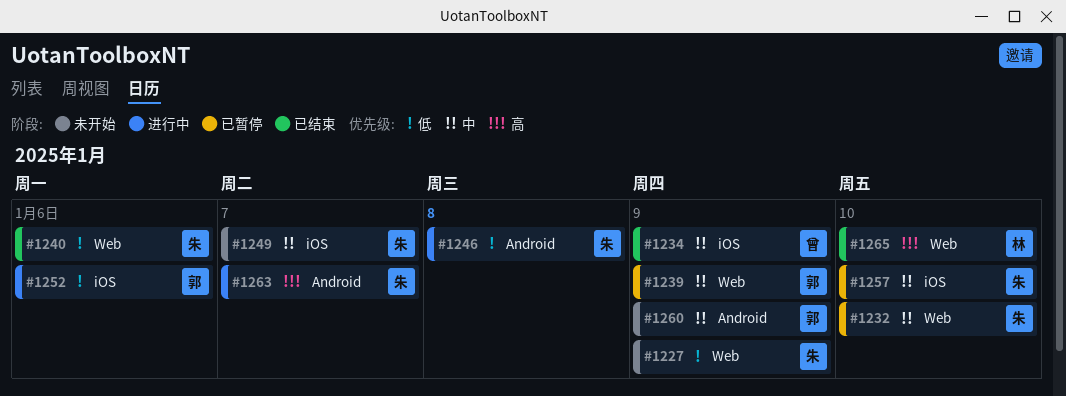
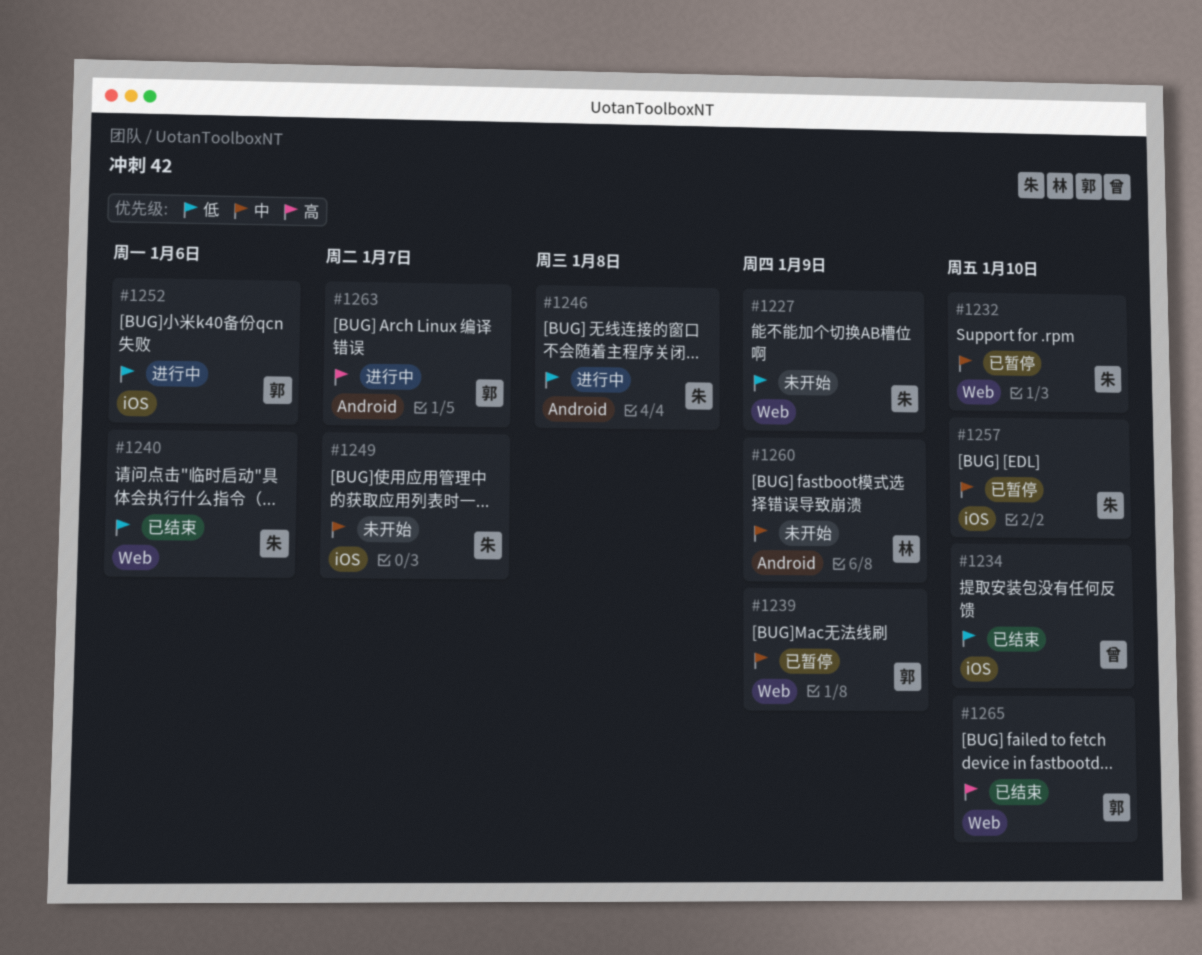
#1234, priority: 中 -> 低
#1234, due: Jan 9 -> Jan 10
#1260, owner: 郭 -> 林
#1263, owner: 朱 -> 郭
#1265, owner: 林 -> 郭

